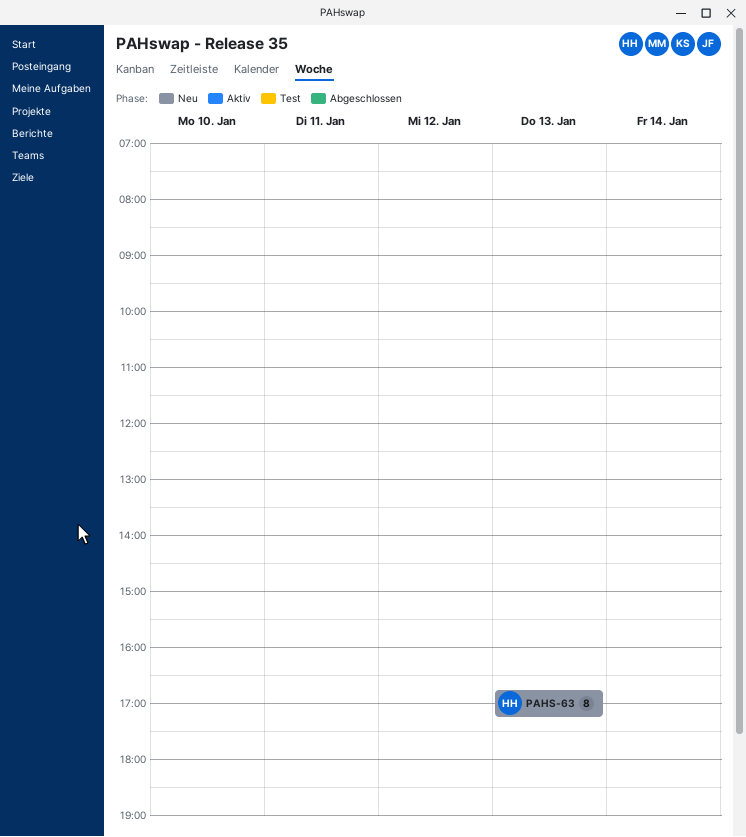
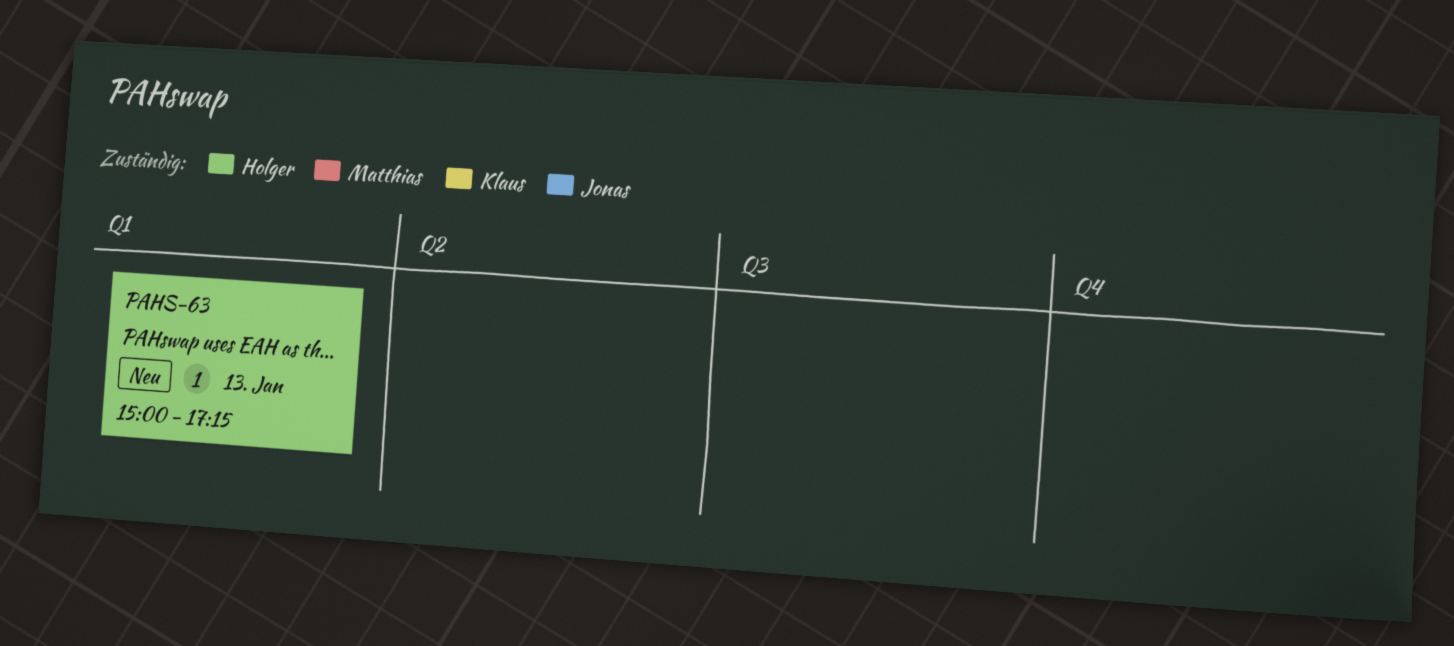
PAHS-63, estimate: 8 -> 1
PAHS-63, begins: 16:45 -> 15:00

